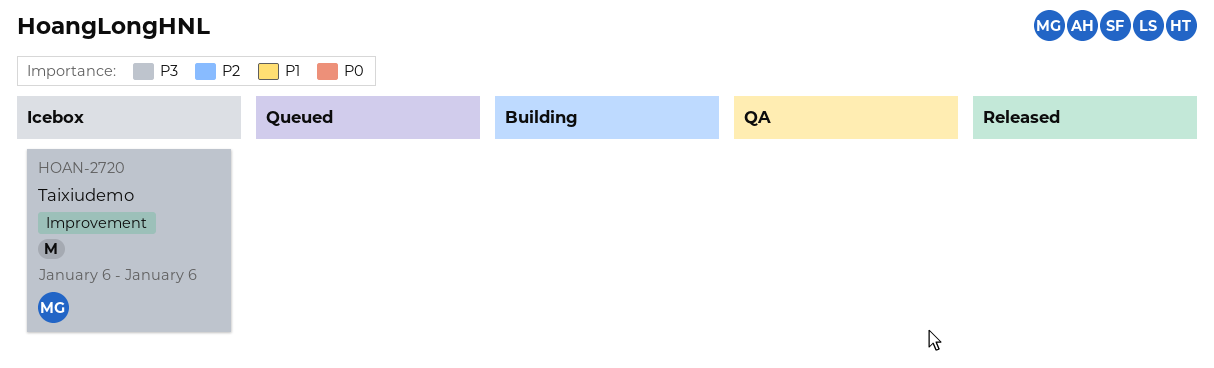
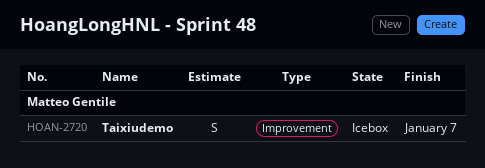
HOAN-2720, estimate: M -> S
HOAN-2720, due: Jan 6 -> Jan 7

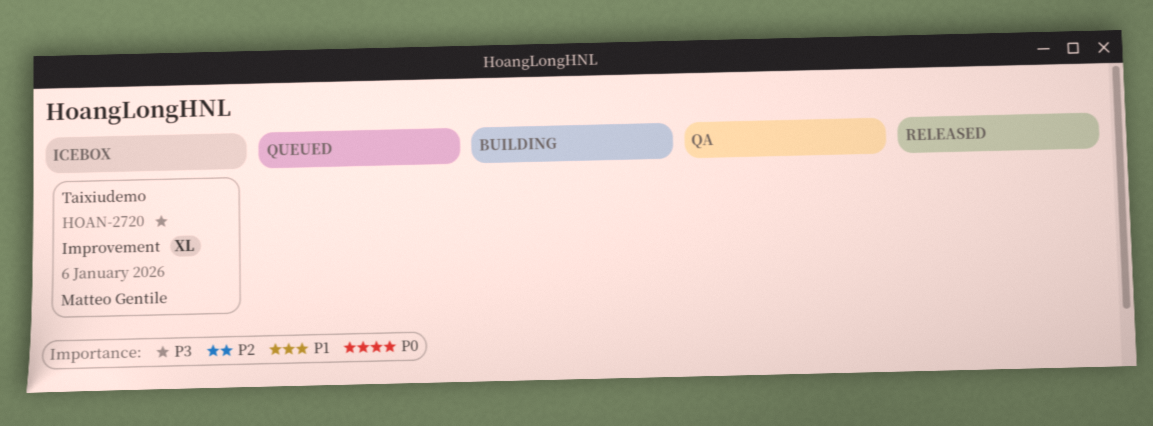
HOAN-2720, estimate: S -> XL
HOAN-2720, due: Jan 7 -> Jan 6

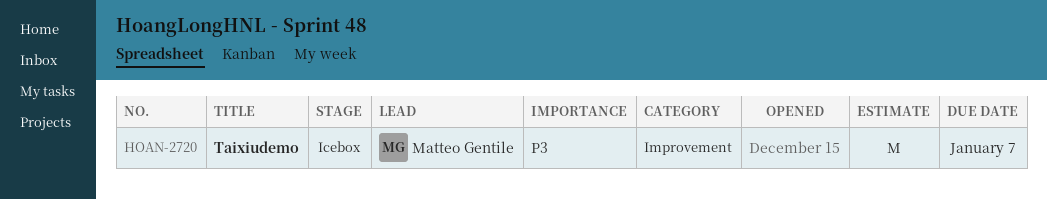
HOAN-2720, estimate: XL -> M
HOAN-2720, due: Jan 6 -> Jan 7

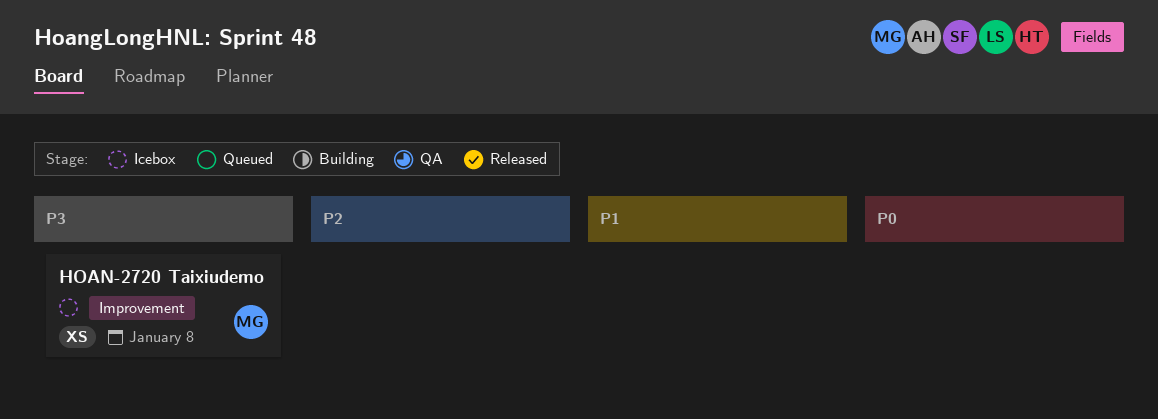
HOAN-2720, estimate: M -> XS
HOAN-2720, due: Jan 7 -> Jan 8

